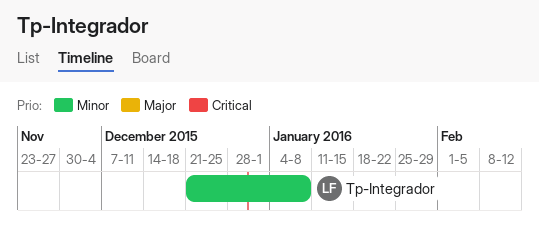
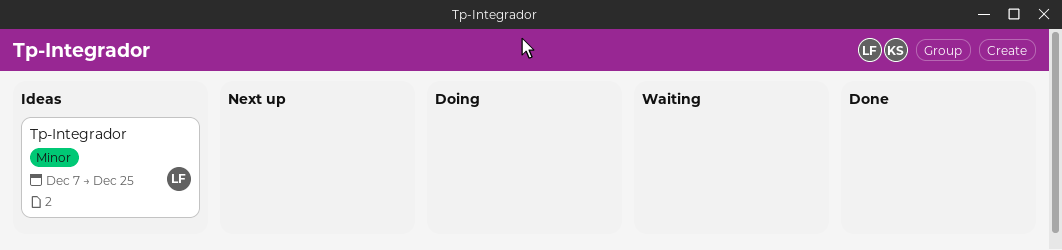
Tp-Integrador, start: Dec 21 -> Dec 7
Tp-Integrador, due: Jan 8 -> Dec 25

